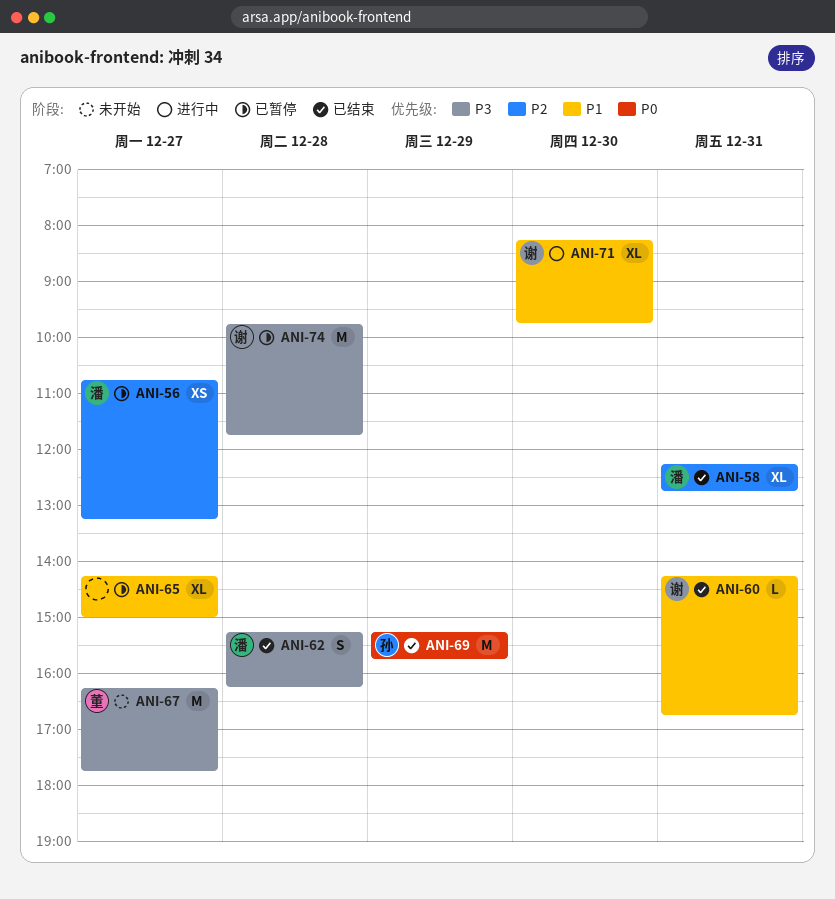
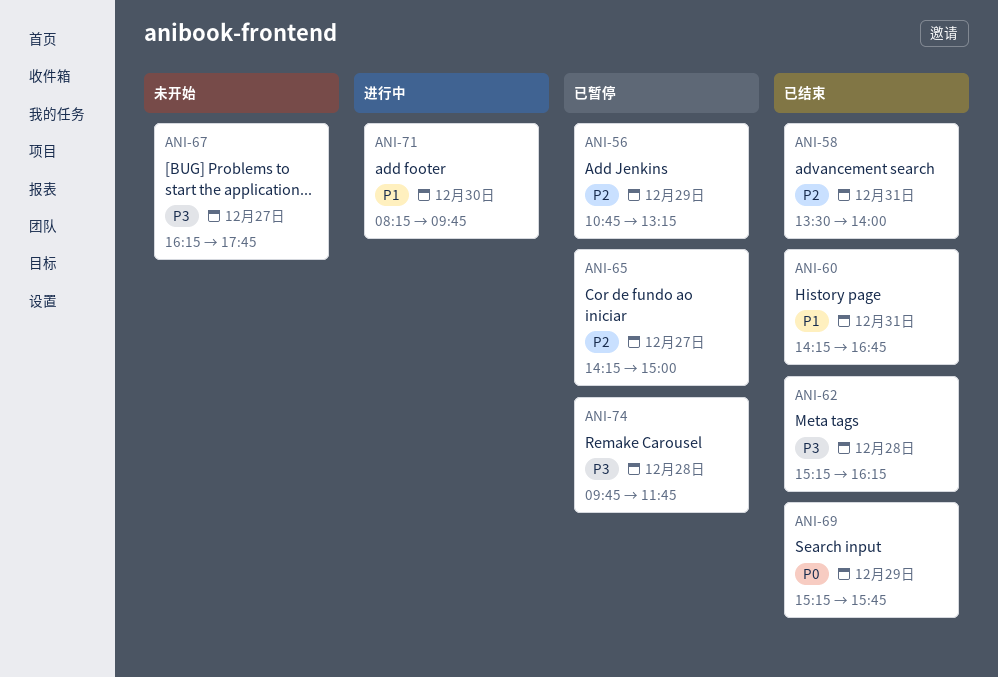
ANI-56, day: Dec 27 -> Dec 29
ANI-58, begins: 12:15 -> 13:30
ANI-58, ends: 12:45 -> 14:00
ANI-65, priority: P1 -> P2

